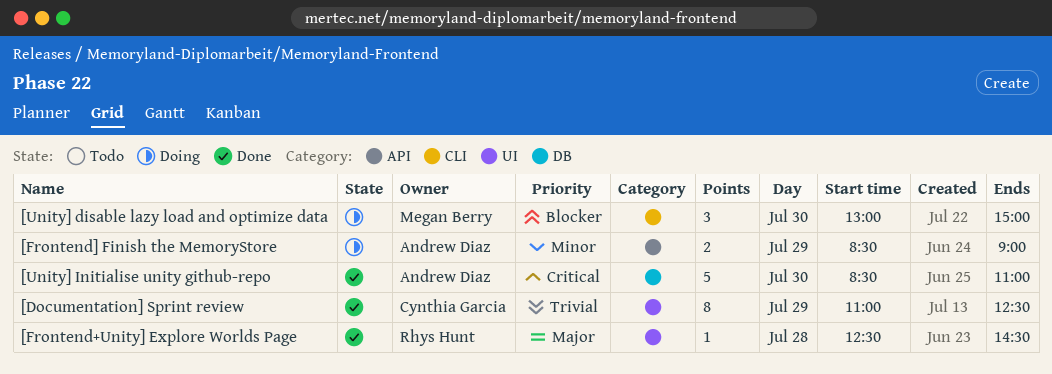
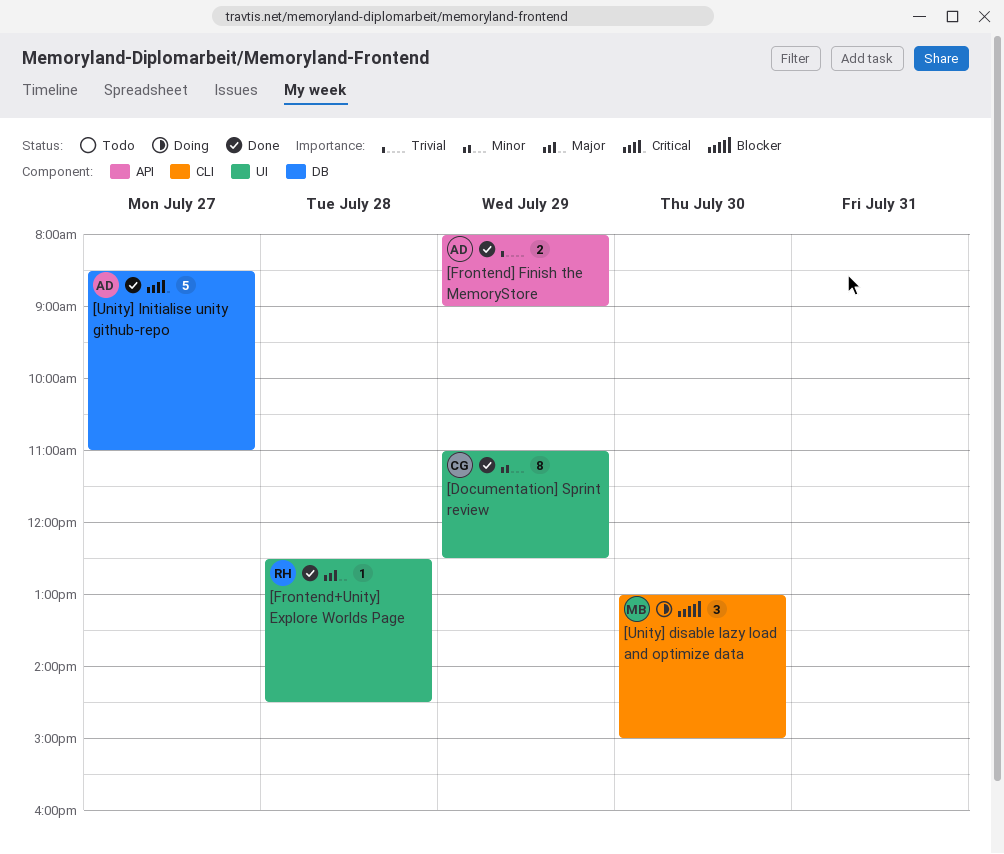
[Documentation] Sprint review, priority: Trivial -> Minor
[Frontend] Finish the MemoryStore, status: Doing -> Done
[Frontend] Finish the MemoryStore, priority: Minor -> Trivial
[Frontend] Finish the MemoryStore, begins: 08:30 -> 08:00
[Unity] Initialise unity github-repo, day: Jul 30 -> Jul 27

